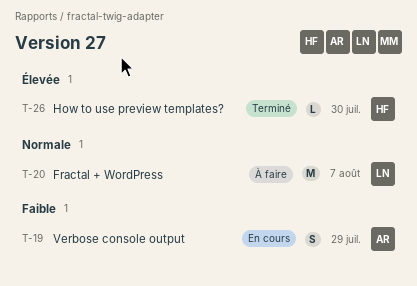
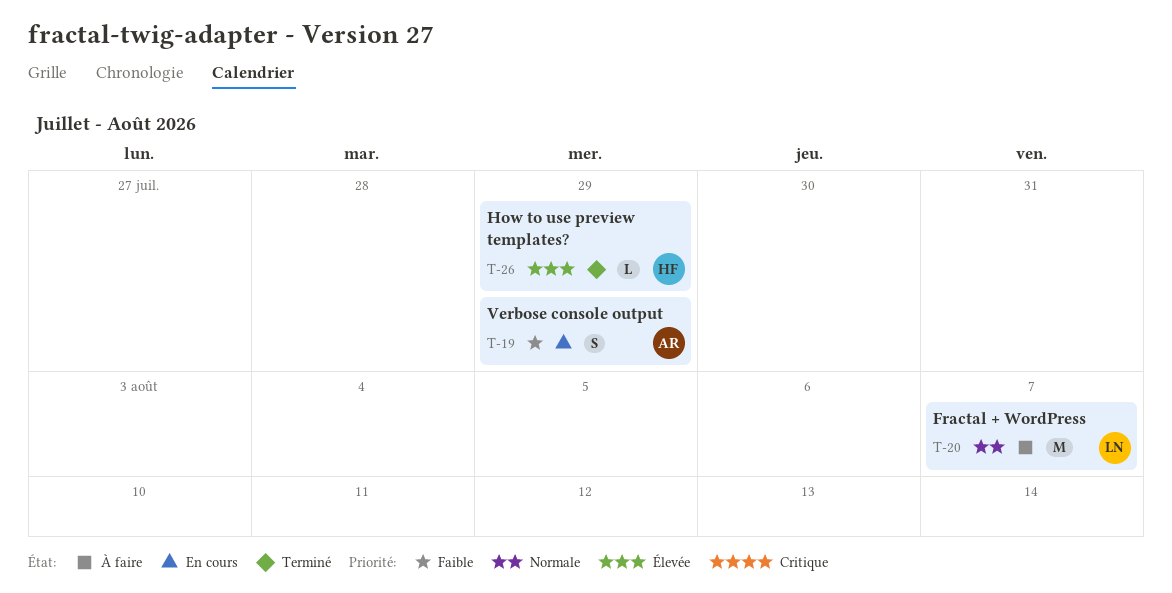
T-26, due: Jul 30 -> Jul 29

